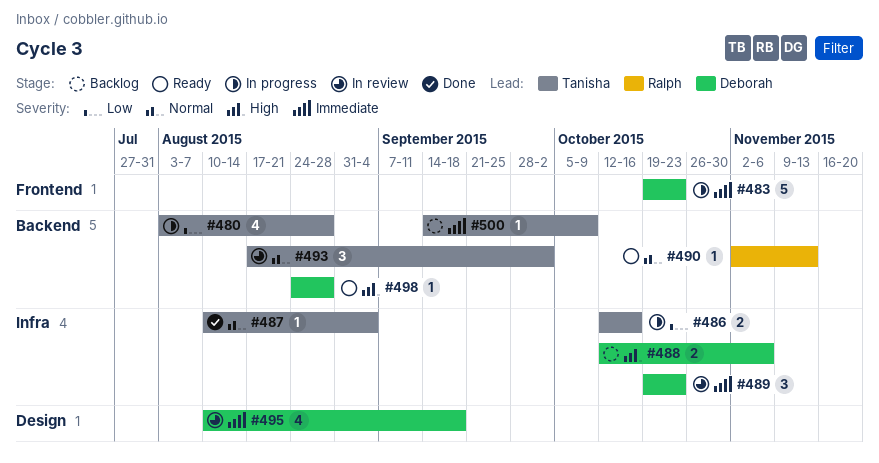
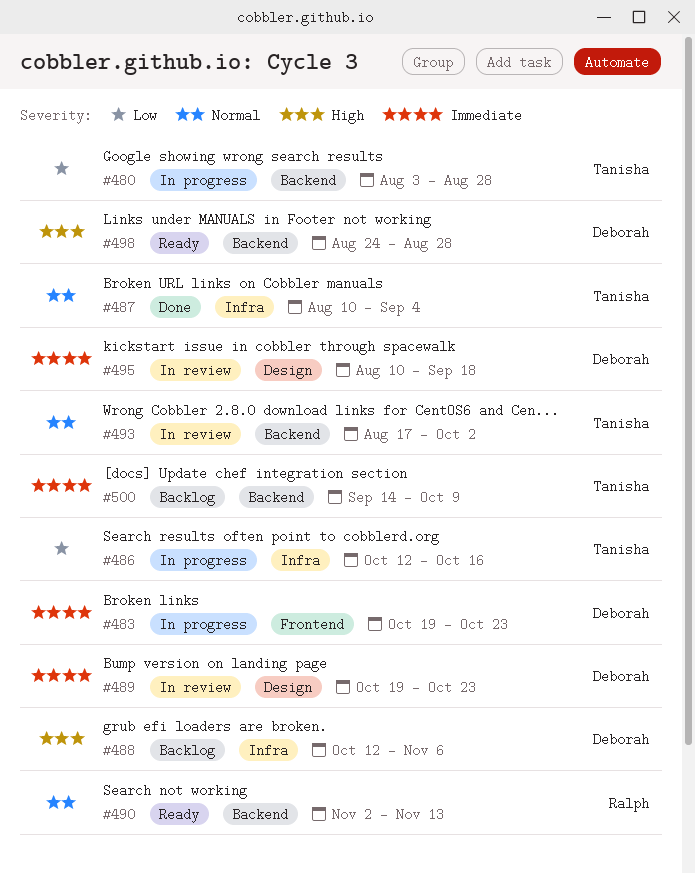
#489, label: Infra -> Design

